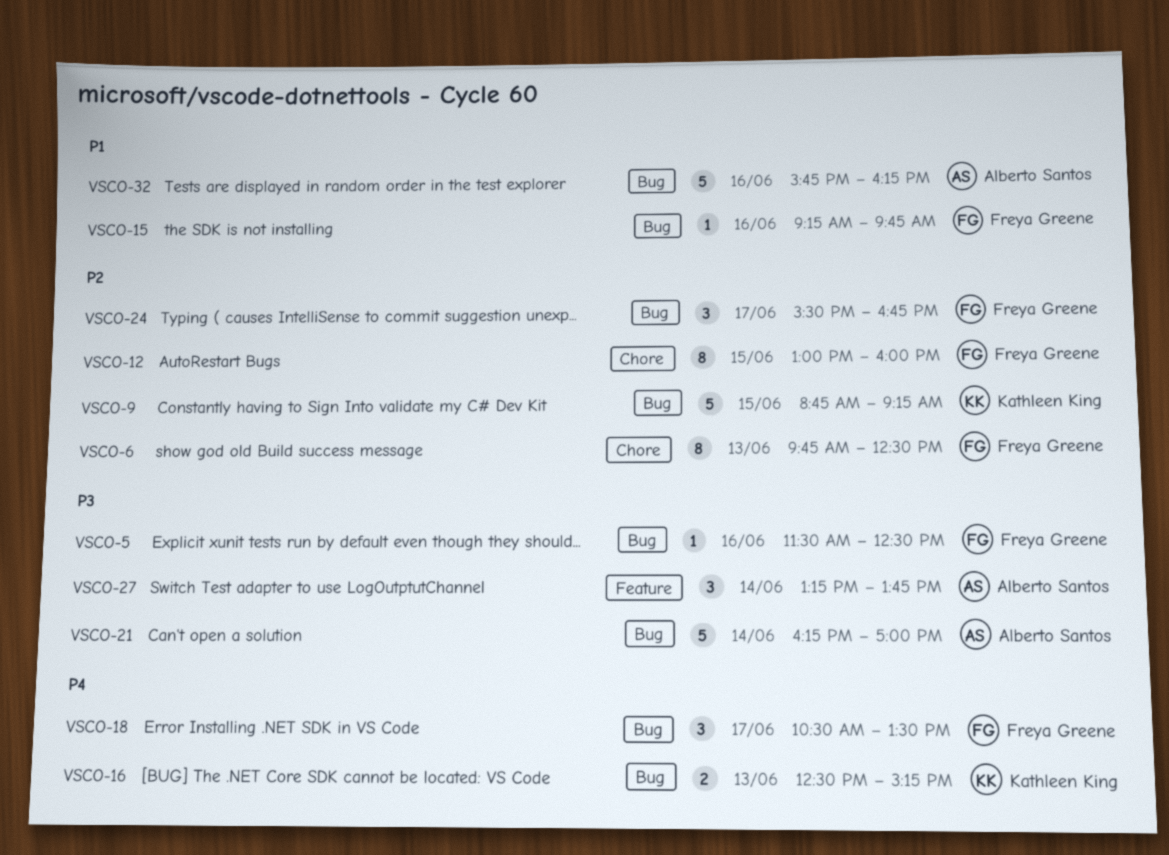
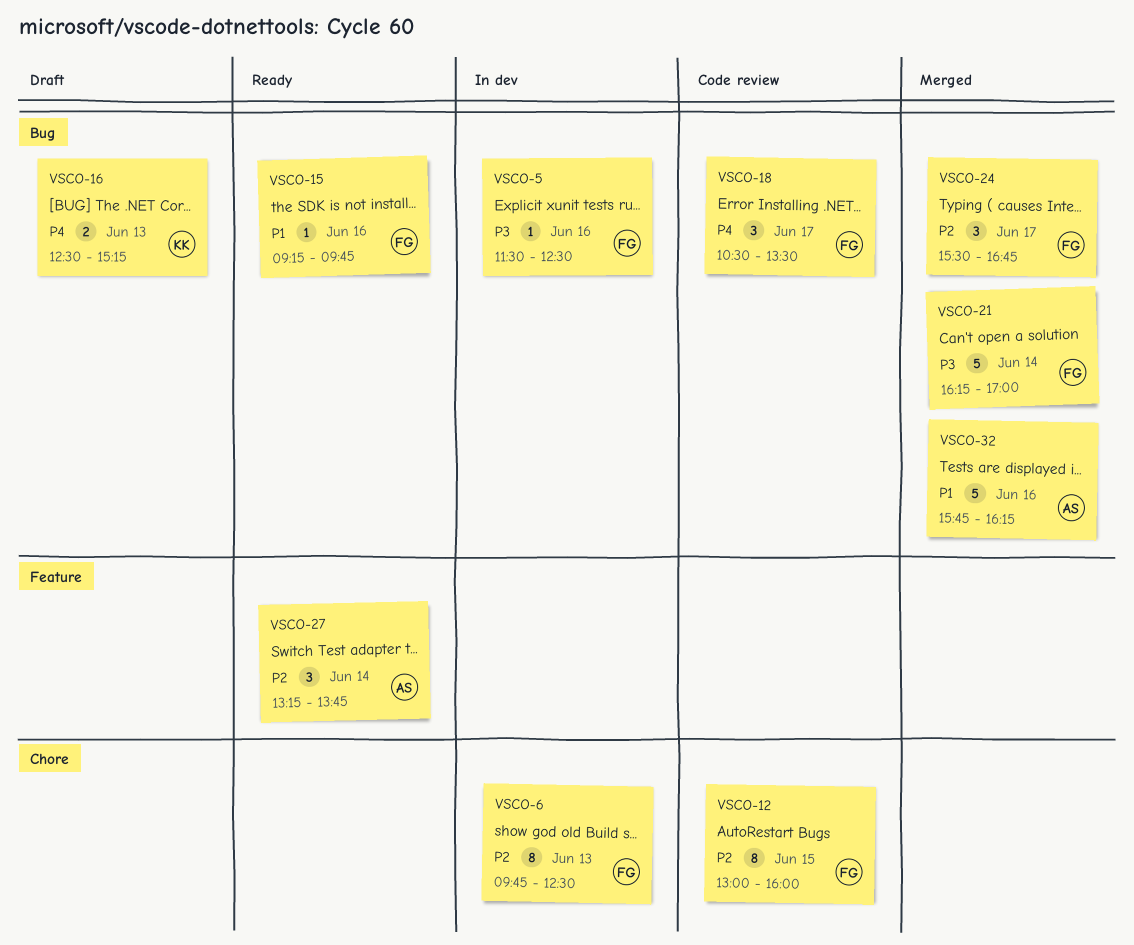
VSCO-9: present -> none
VSCO-21, owner: Alberto Santos -> Freya Greene
VSCO-27, priority: P3 -> P2

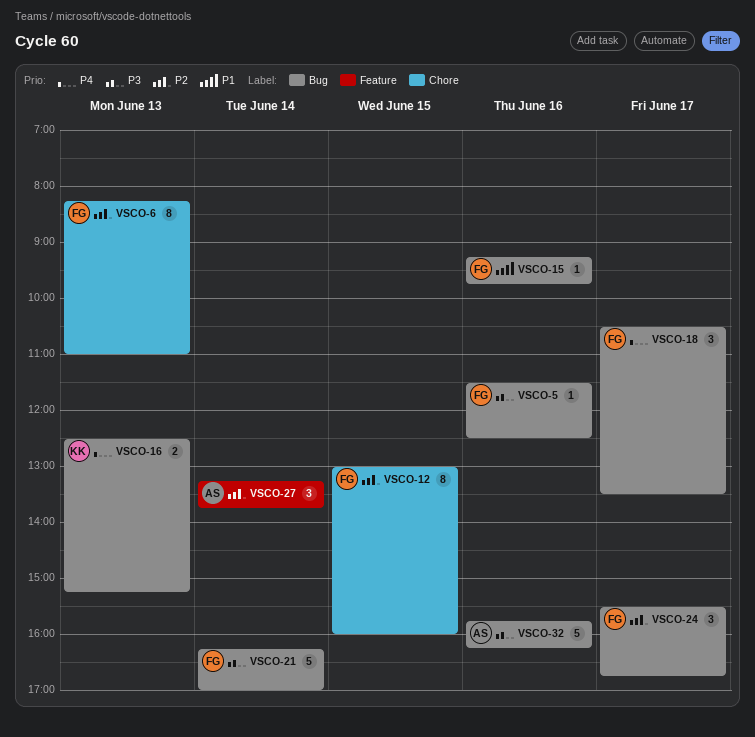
VSCO-6, begins: 09:45 -> 08:15
VSCO-6, ends: 12:30 -> 11:00
VSCO-32, priority: P1 -> P3

